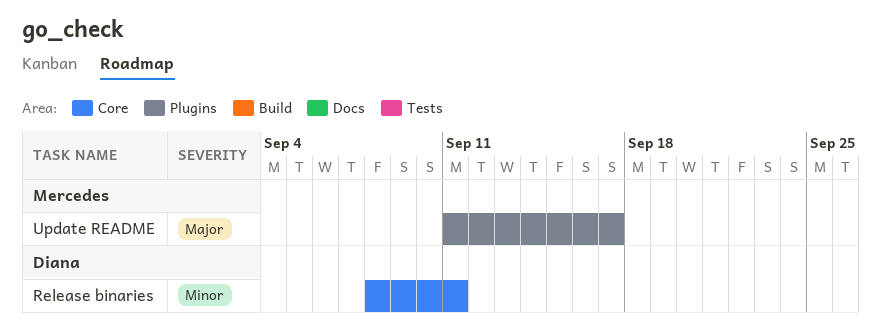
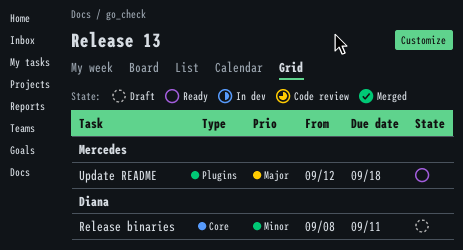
Update README, start: Sep 11 -> Sep 12
Update README, due: Sep 17 -> Sep 18

